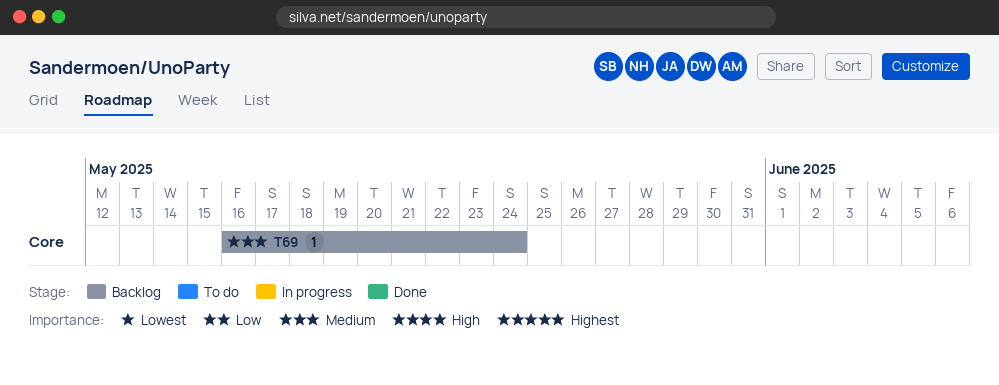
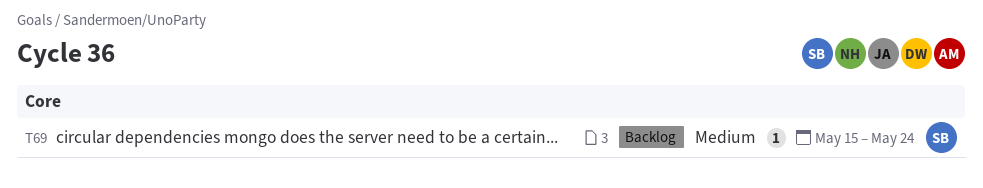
T69, start: May 16 -> May 15

